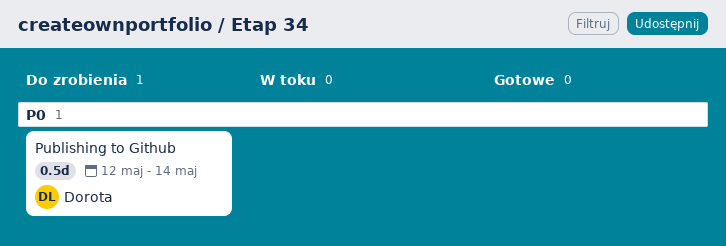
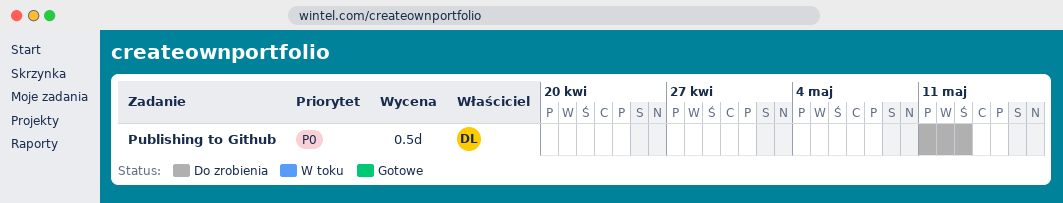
Publishing to Github, start: May 12 -> May 11
Publishing to Github, due: May 14 -> May 13

